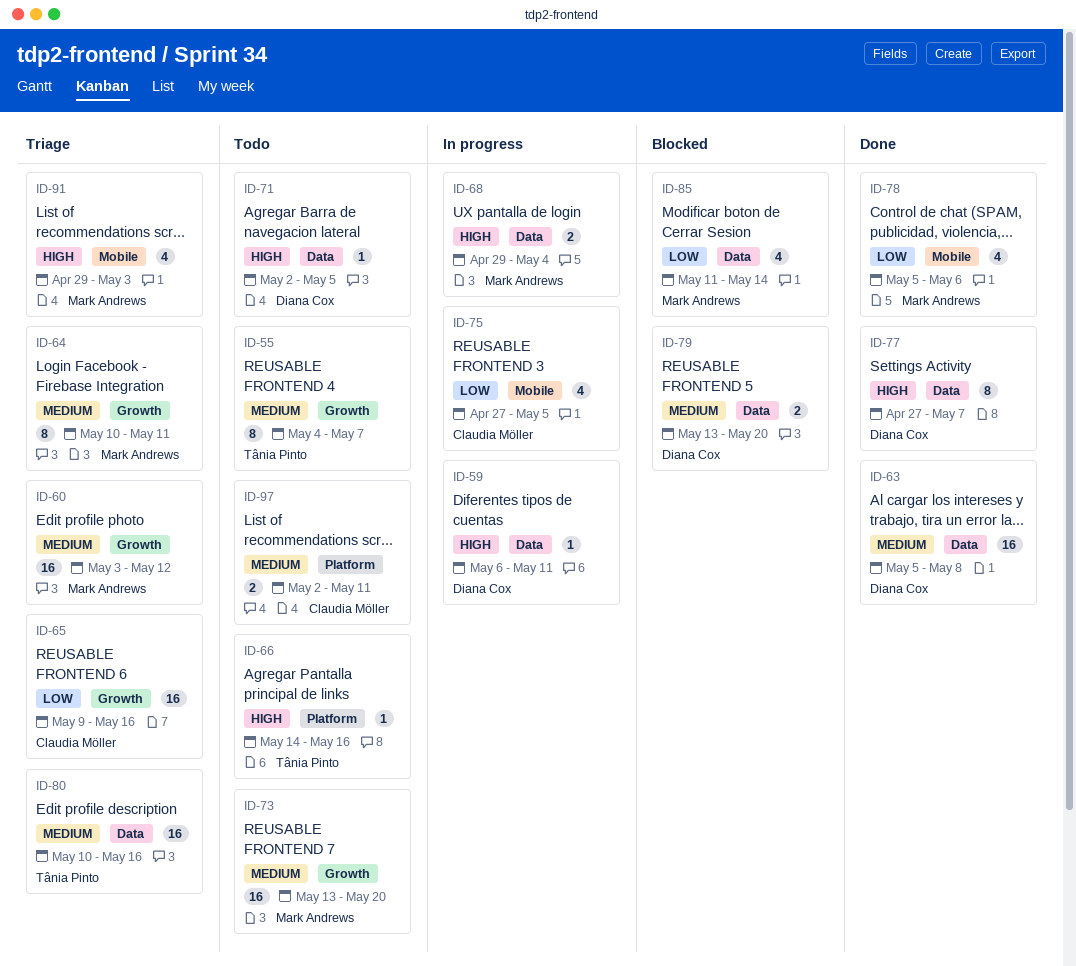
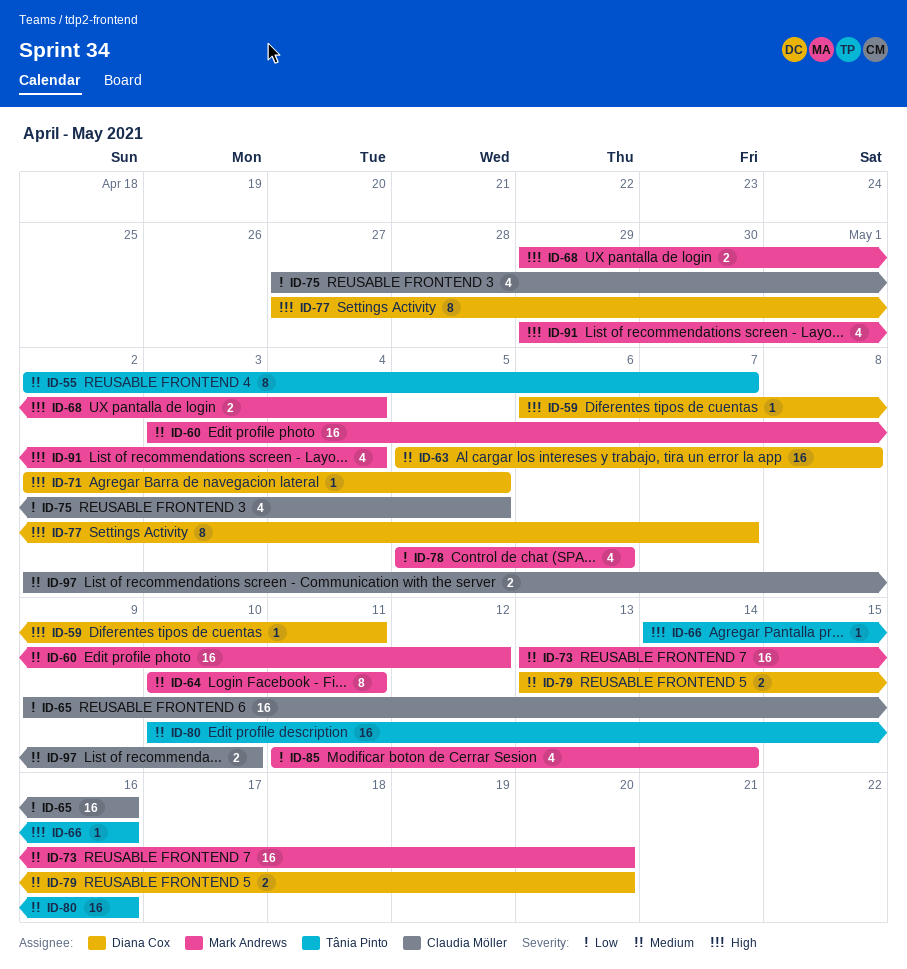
ID-55, start: May 4 -> May 2
ID-91, due: May 3 -> May 4
ID-97, due: May 11 -> May 10

